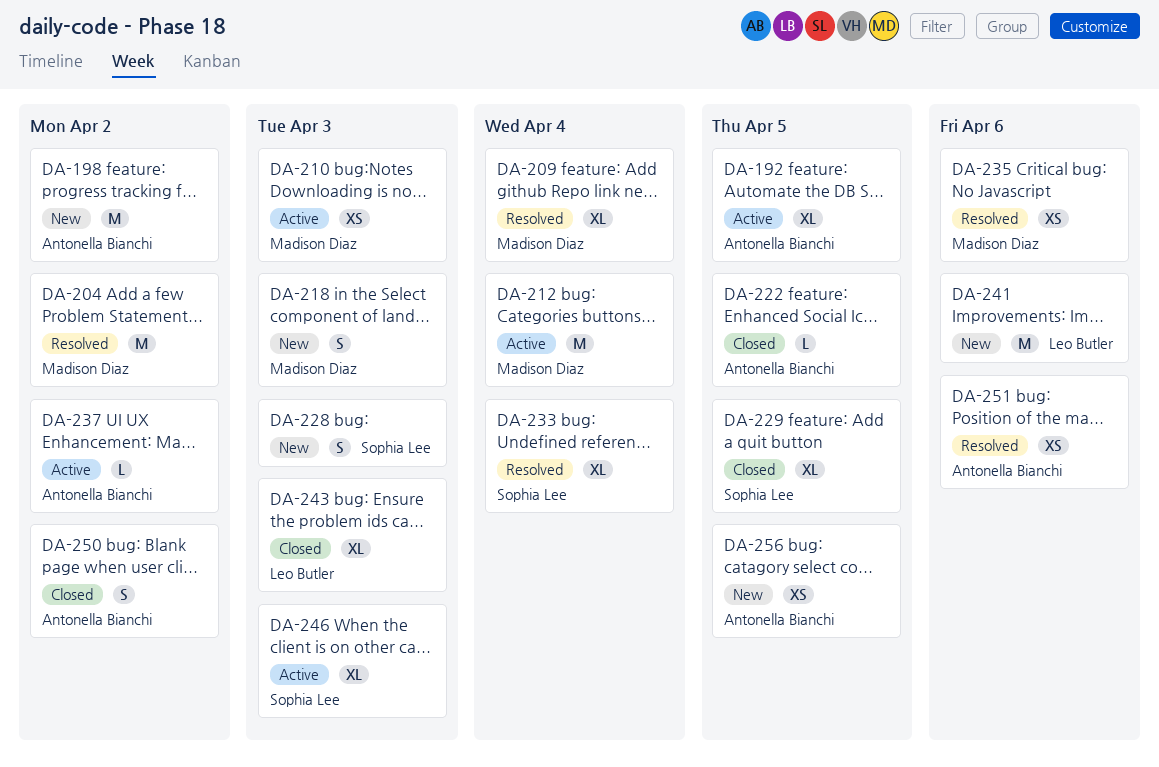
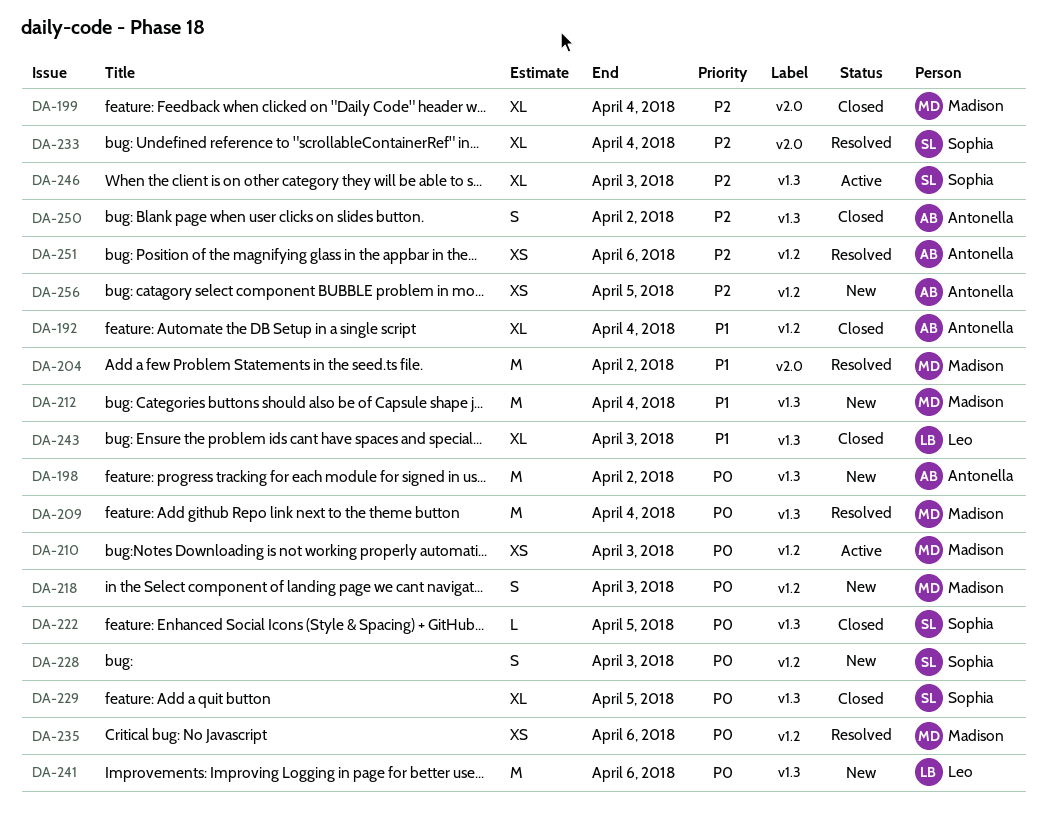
DA-192, status: Active -> Closed
DA-192, due: Apr 5 -> Apr 4
DA-199: none -> present
DA-209, estimate: XL -> M
DA-212, status: Active -> New
DA-222, owner: Antonella Bianchi -> Sophia Lee
DA-237: present -> none

